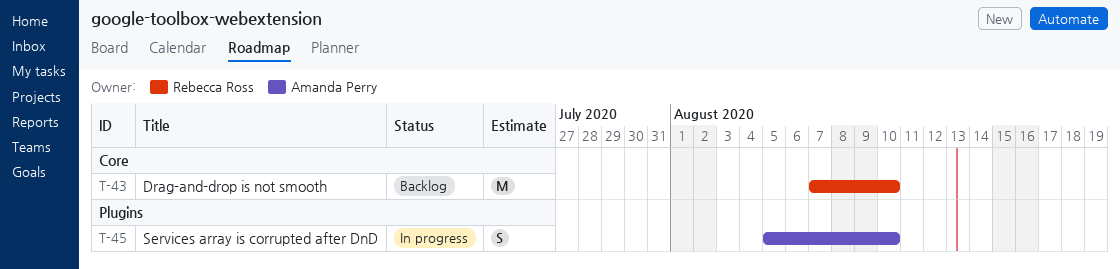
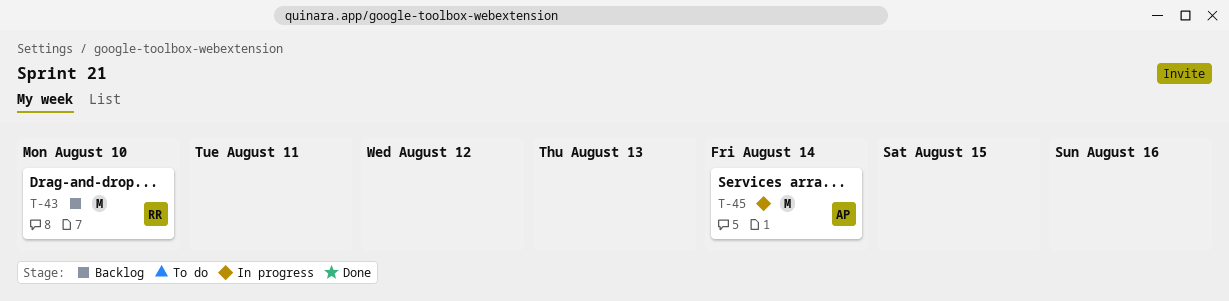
T-45, estimate: S -> M
T-45, due: Aug 10 -> Aug 14

